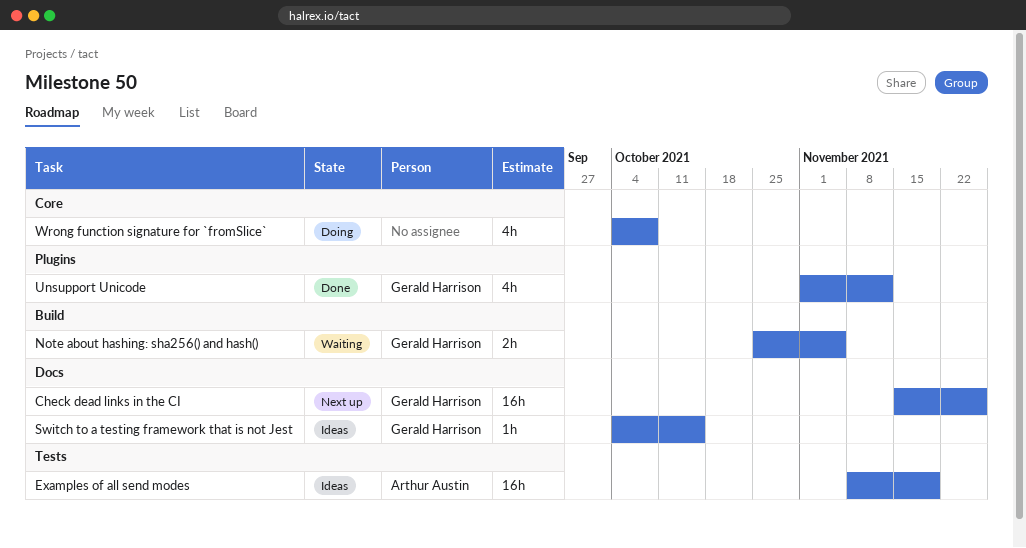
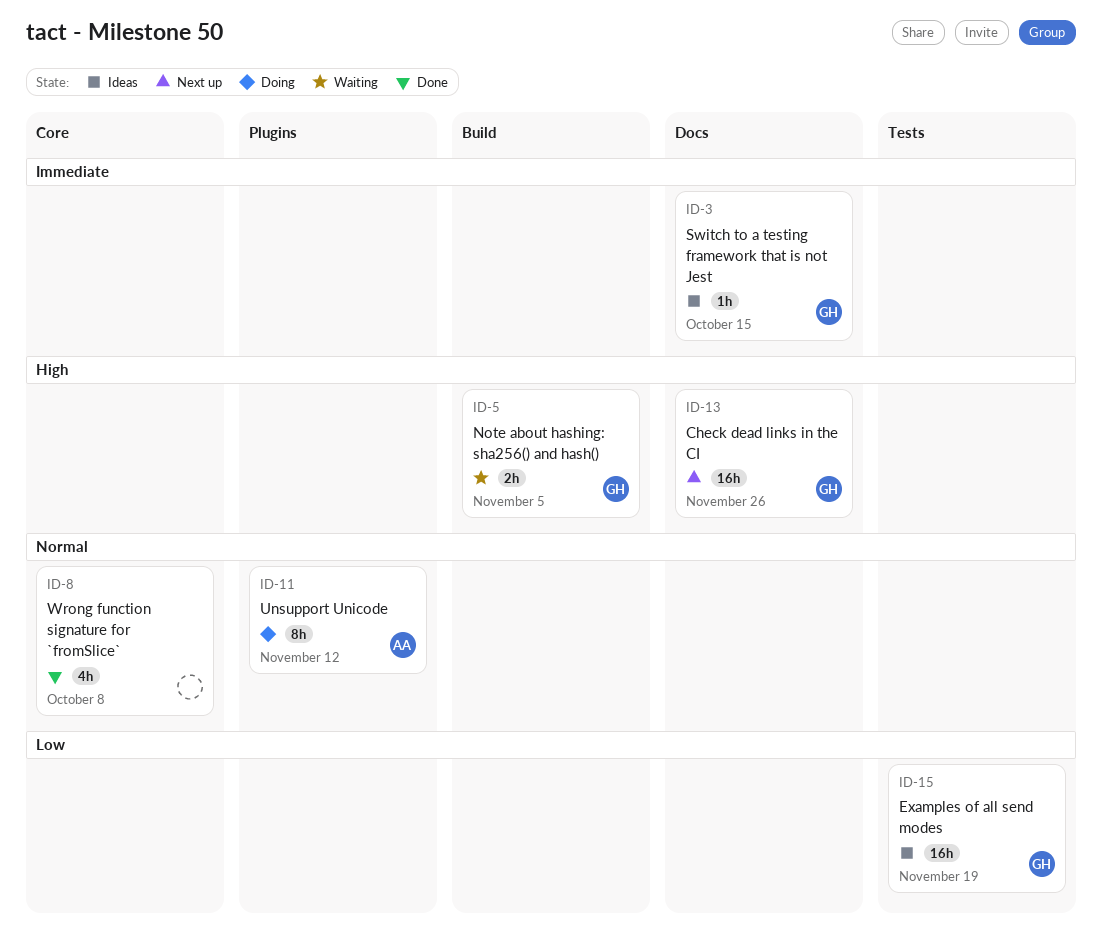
Examples of all send modes, owner: Arthur Austin -> Gerald Harrison
Unsupport Unicode, status: Done -> Doing
Unsupport Unicode, owner: Gerald Harrison -> Arthur Austin
Unsupport Unicode, estimate: 4h -> 8h
Wrong function signature for `fromSlice`, status: Doing -> Done

